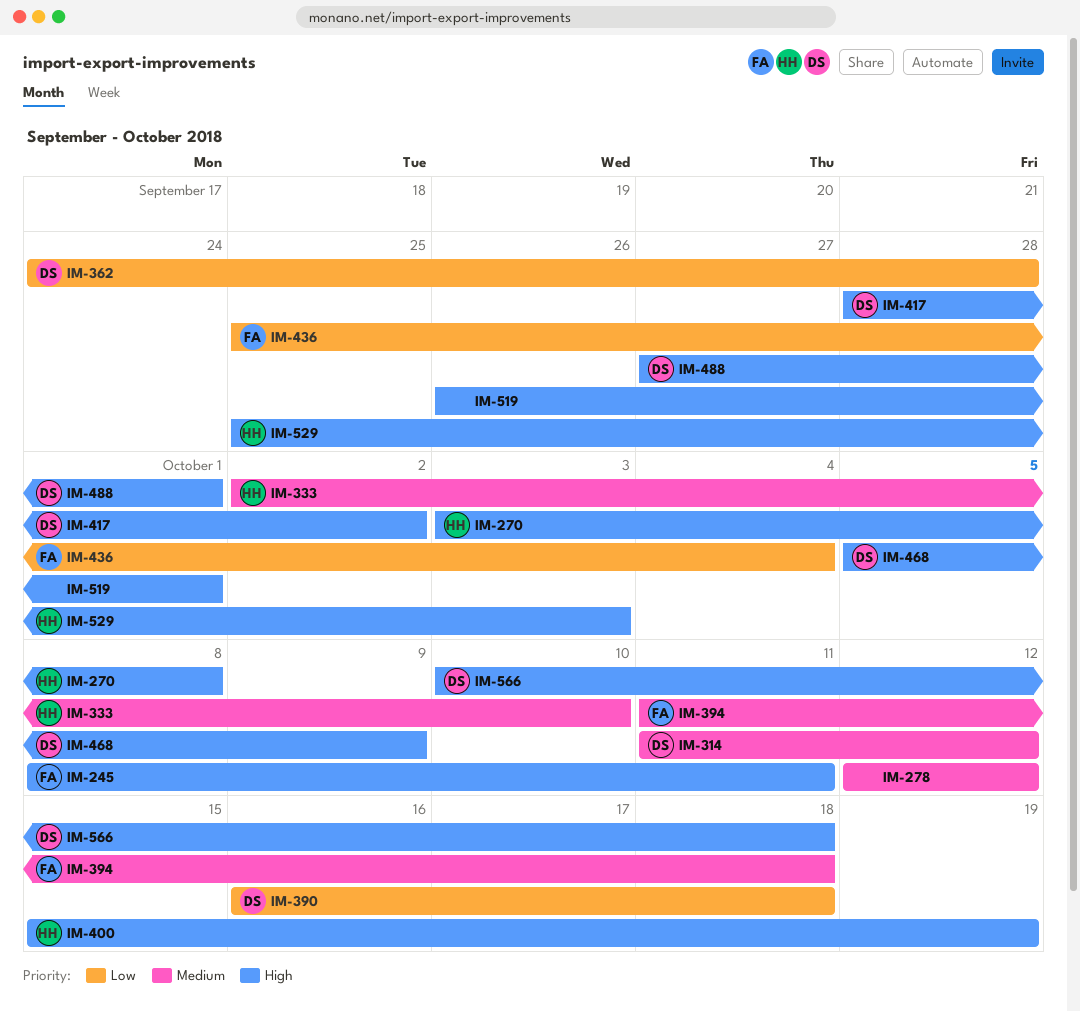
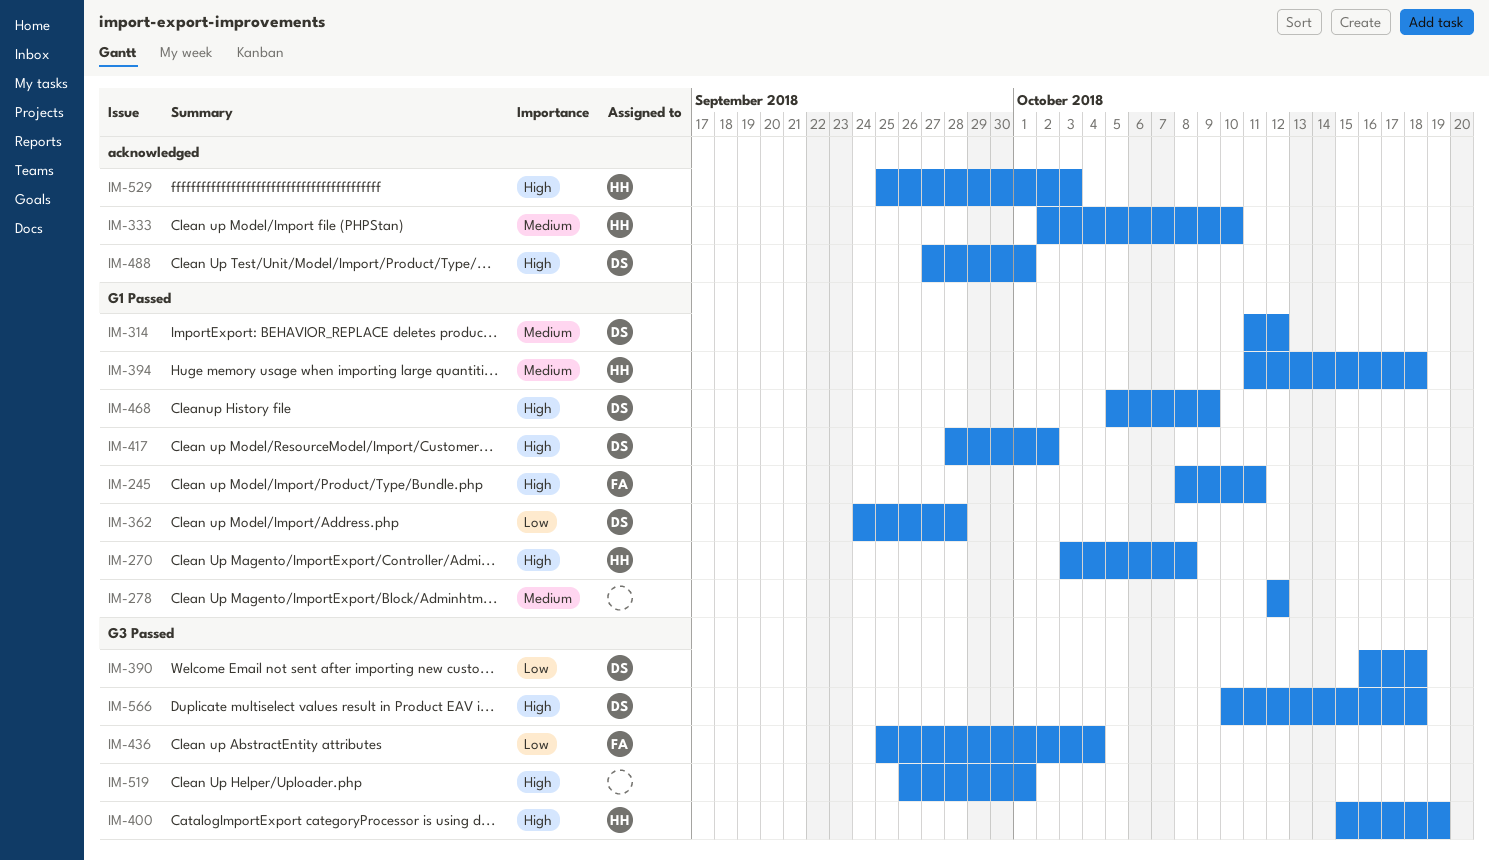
IM-394, owner: FA -> HH

